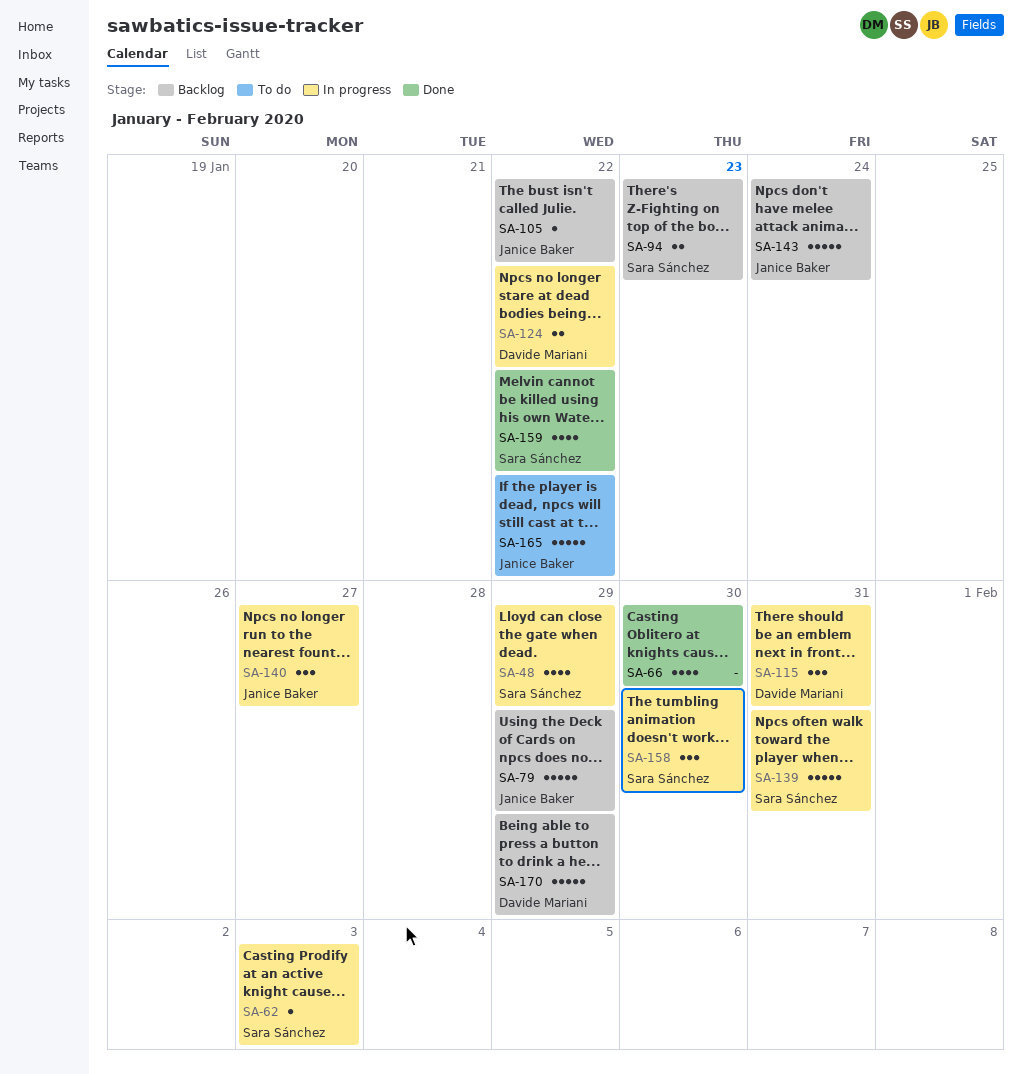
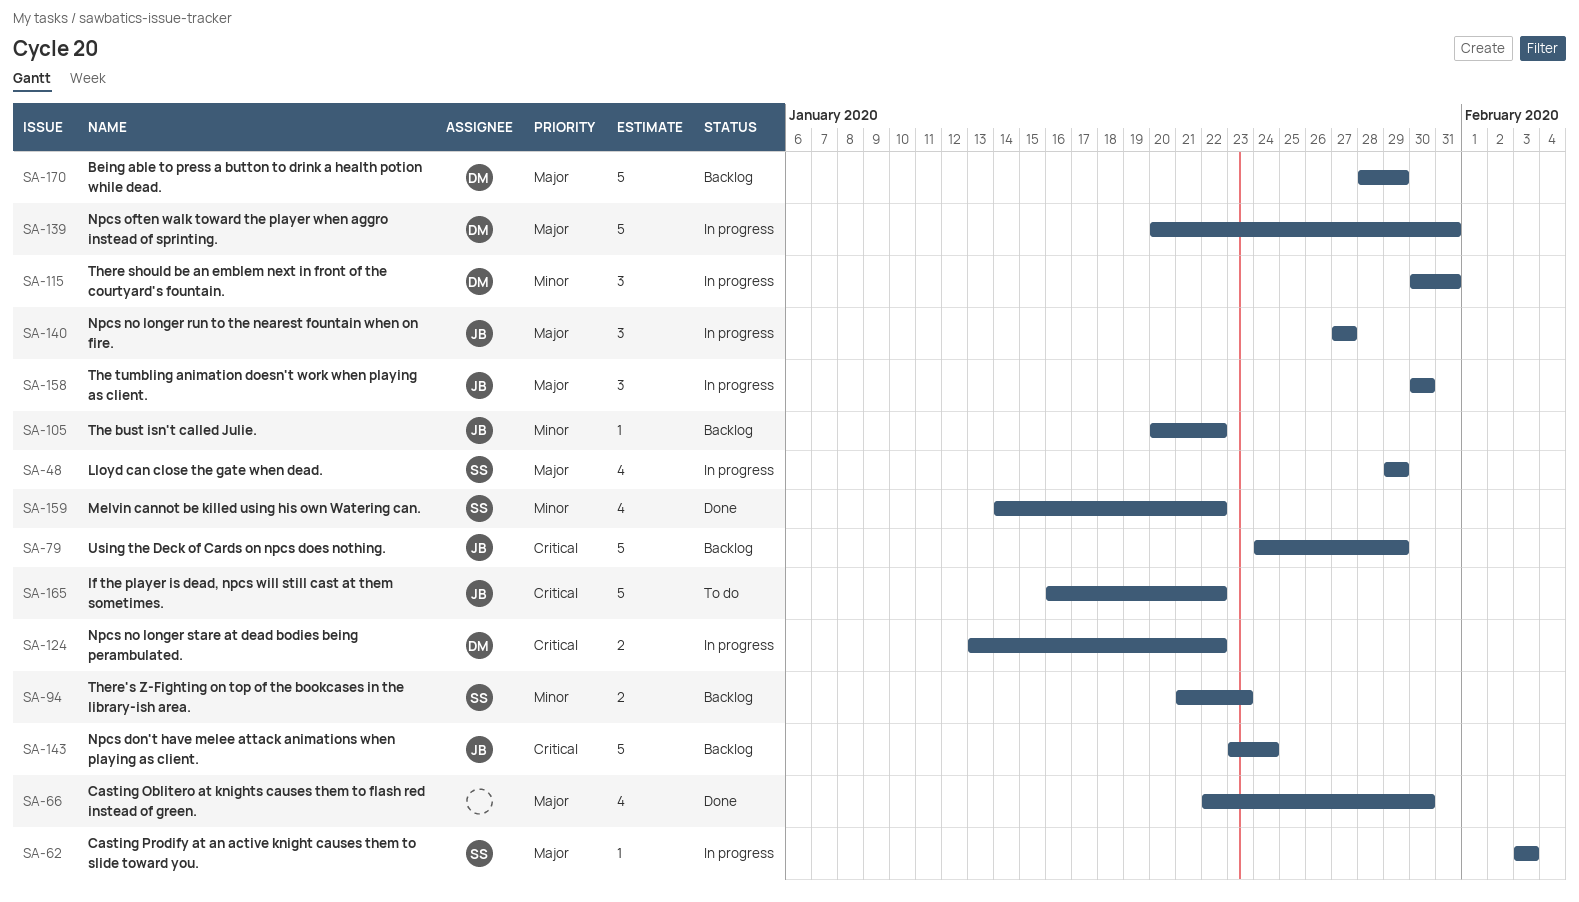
SA-139, owner: Sara Sánchez -> Davide Mariani
SA-158, owner: Sara Sánchez -> Janice Baker

